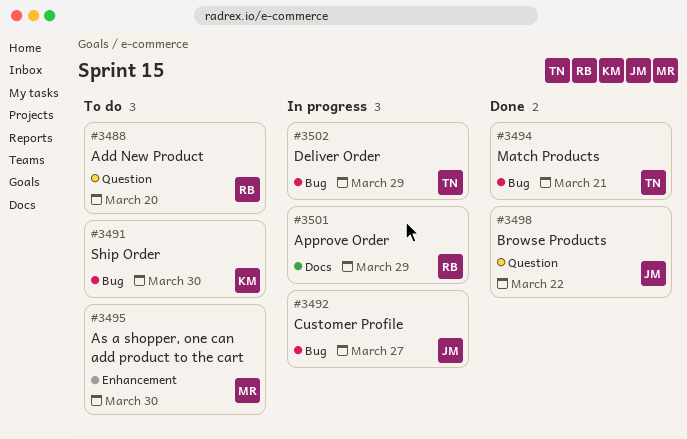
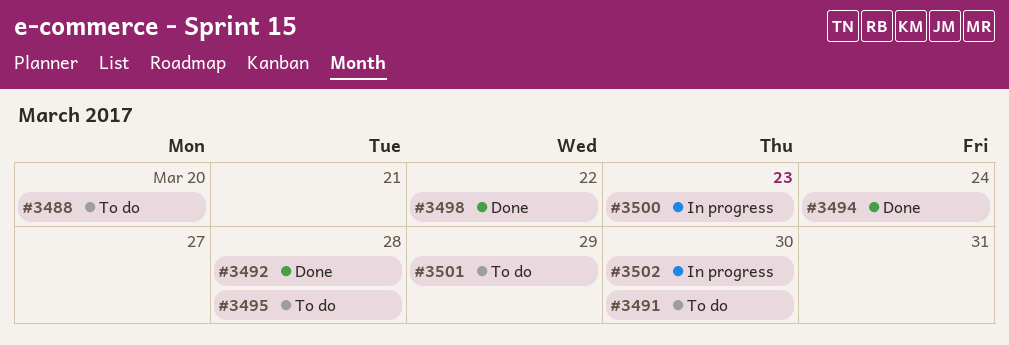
#3492, status: In progress -> Done
#3492, due: Mar 27 -> Mar 28
#3494, due: Mar 21 -> Mar 24
#3495, due: Mar 30 -> Mar 28
#3500: none -> present
#3501, status: In progress -> To do
#3502, due: Mar 29 -> Mar 30

